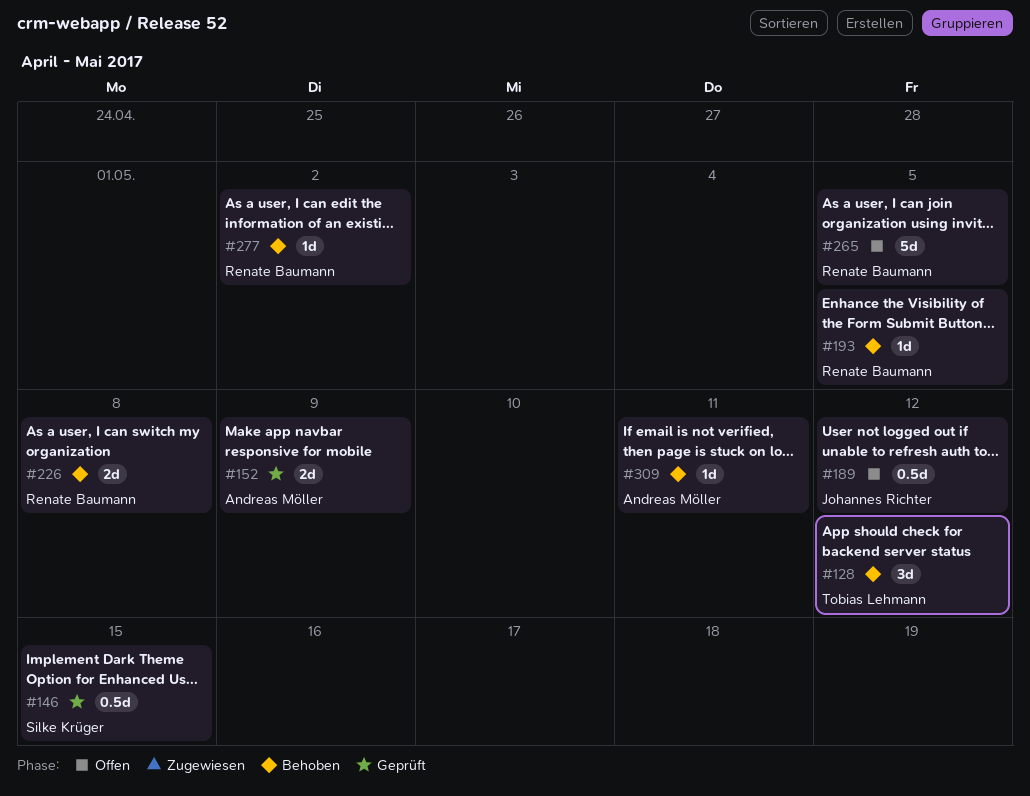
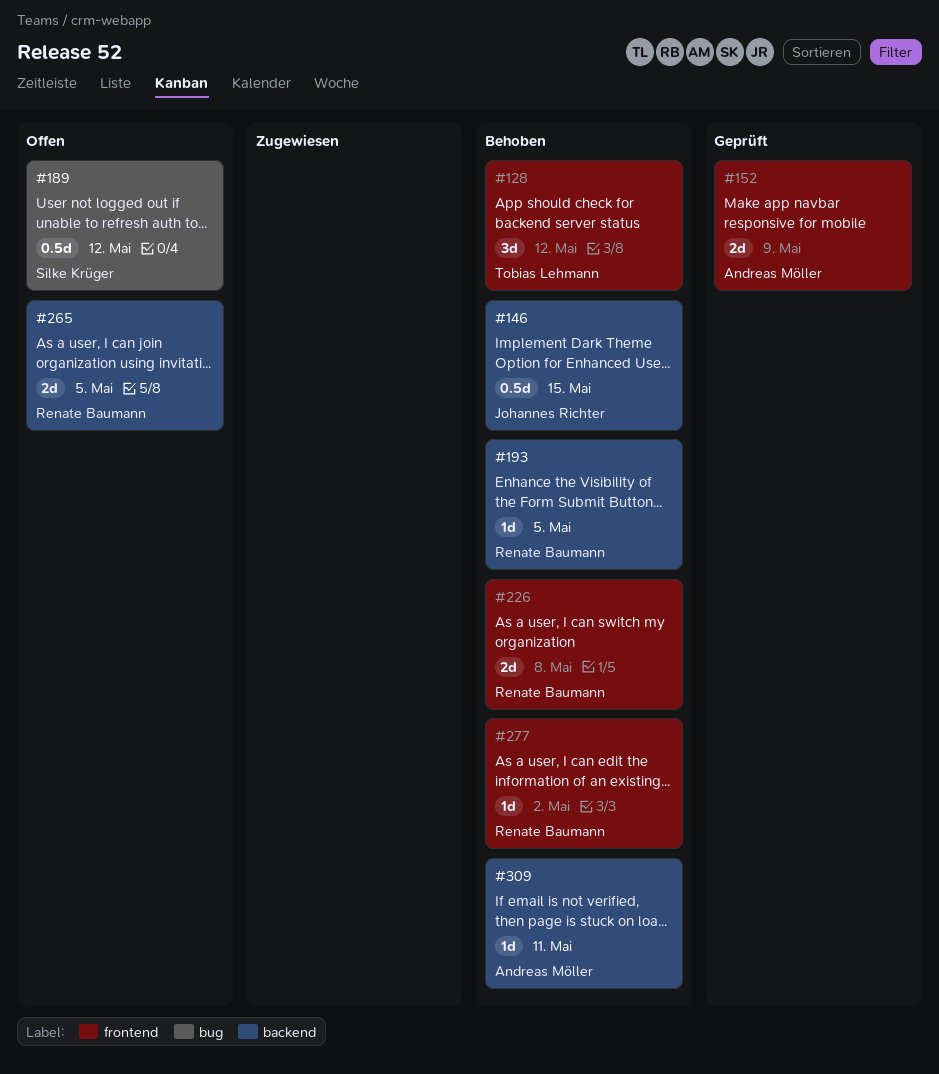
#146, status: Geprüft -> Behoben
#146, owner: Silke Krüger -> Johannes Richter
#189, owner: Johannes Richter -> Silke Krüger
#265, estimate: 5d -> 2d

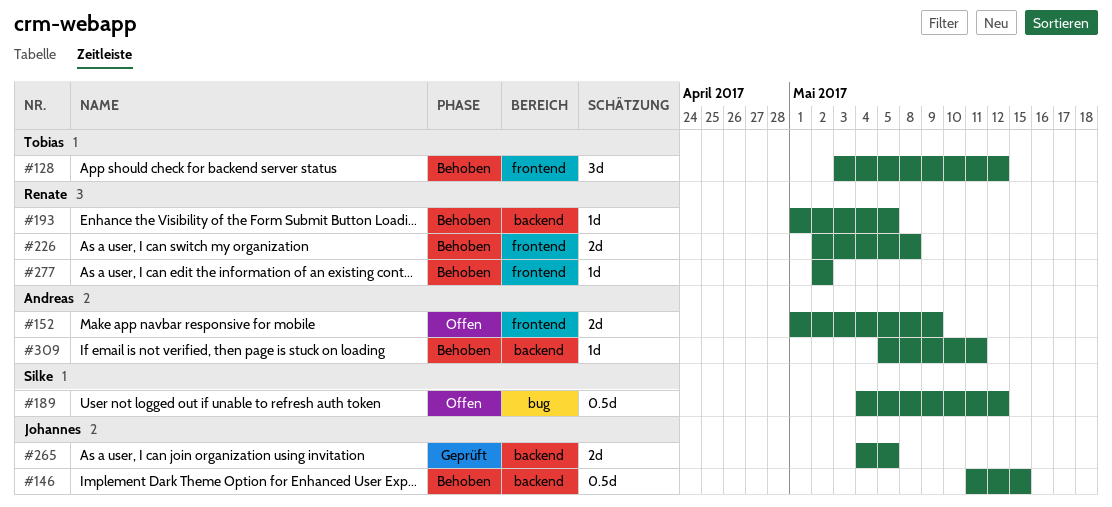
#152, status: Geprüft -> Offen
#265, status: Offen -> Geprüft
#265, owner: Renate Baumann -> Johannes Richter

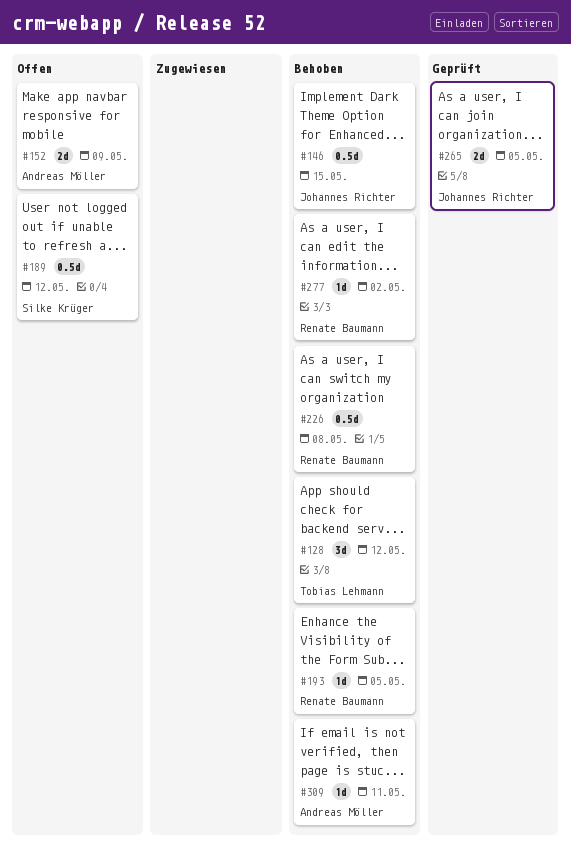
#226, estimate: 2d -> 0.5d

